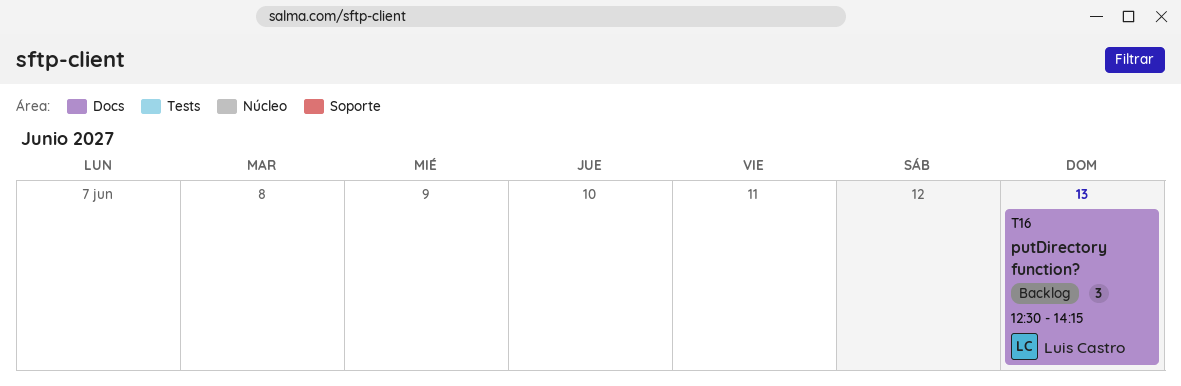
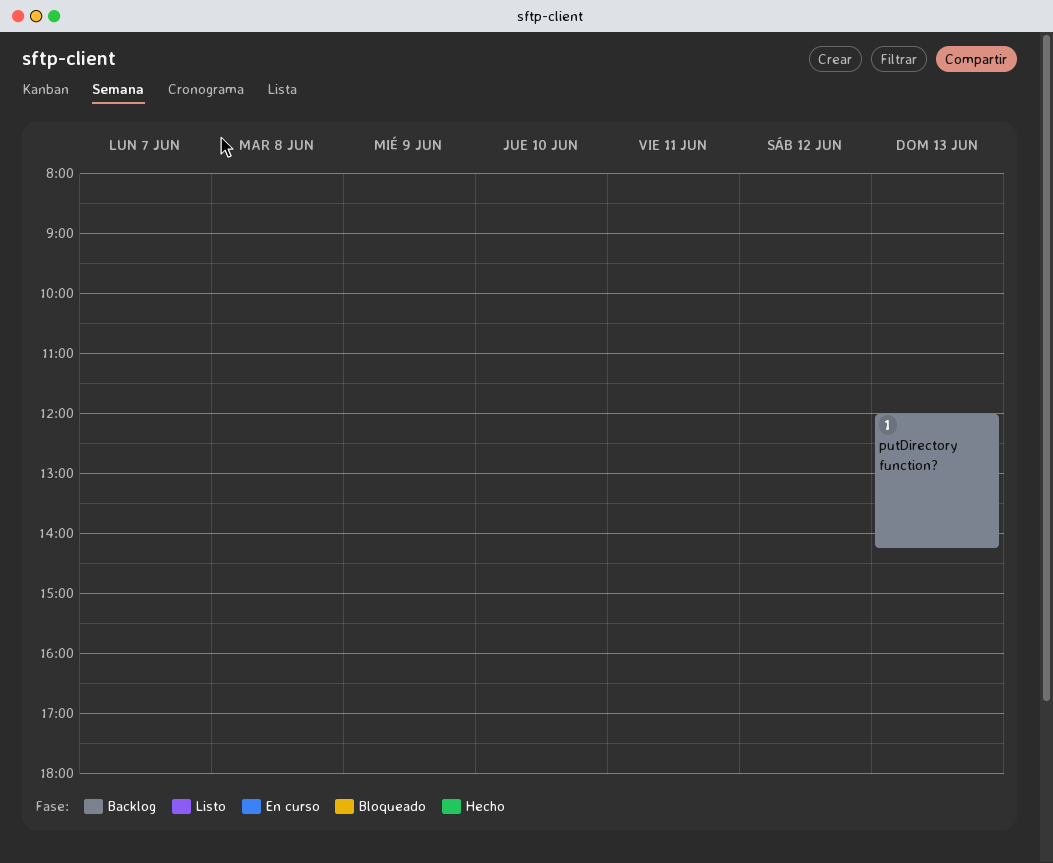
putDirectory function?, estimate: 3 -> 1
putDirectory function?, begins: 12:30 -> 12:00

